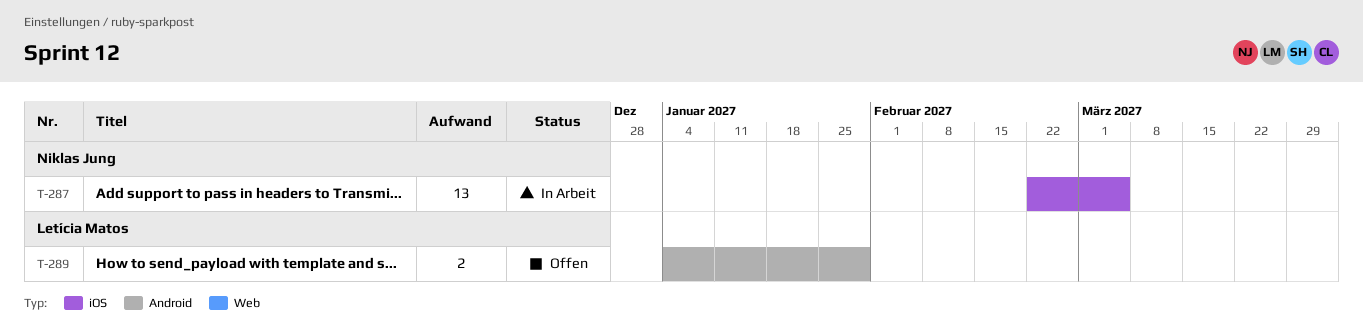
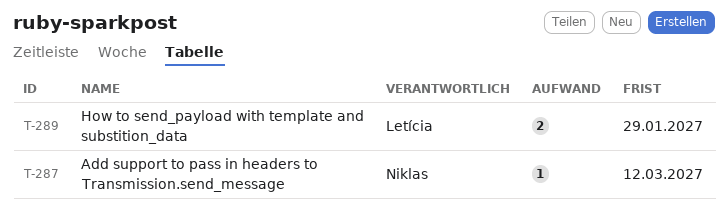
T-287, estimate: 13 -> 1
T-287, due: Mar 5 -> Mar 12

